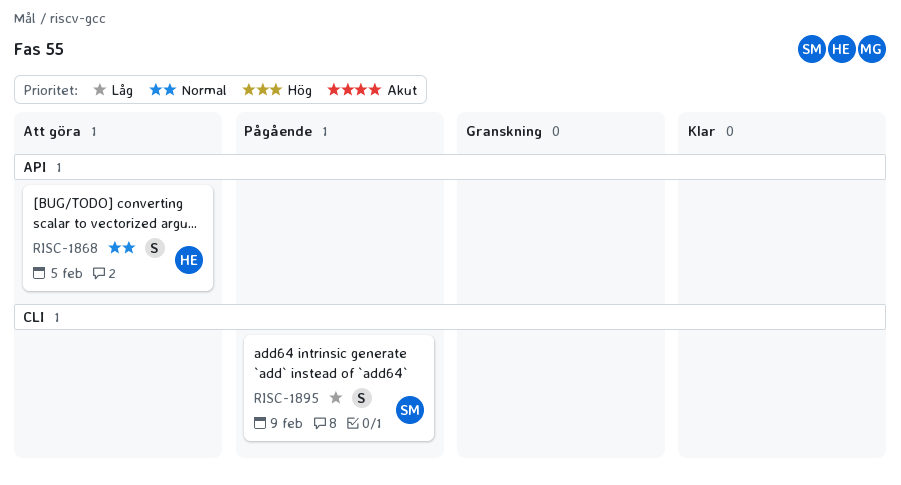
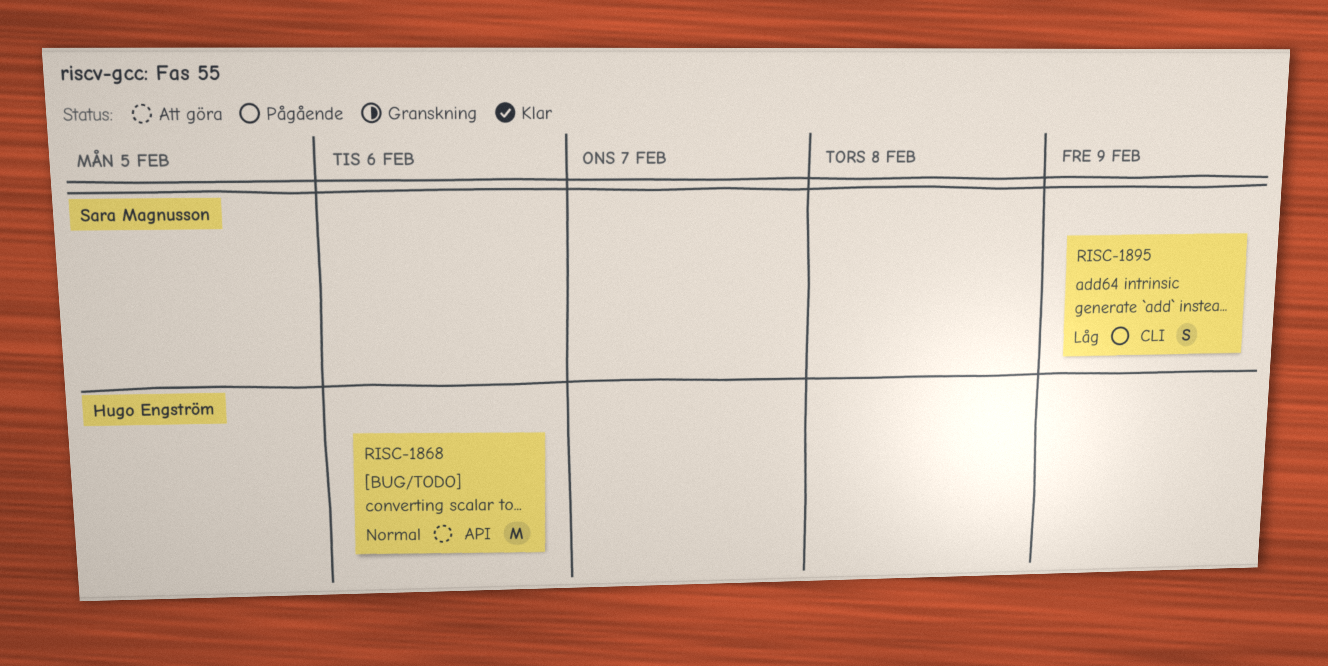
RISC-1868, estimate: S -> M
RISC-1868, due: Feb 5 -> Feb 6

